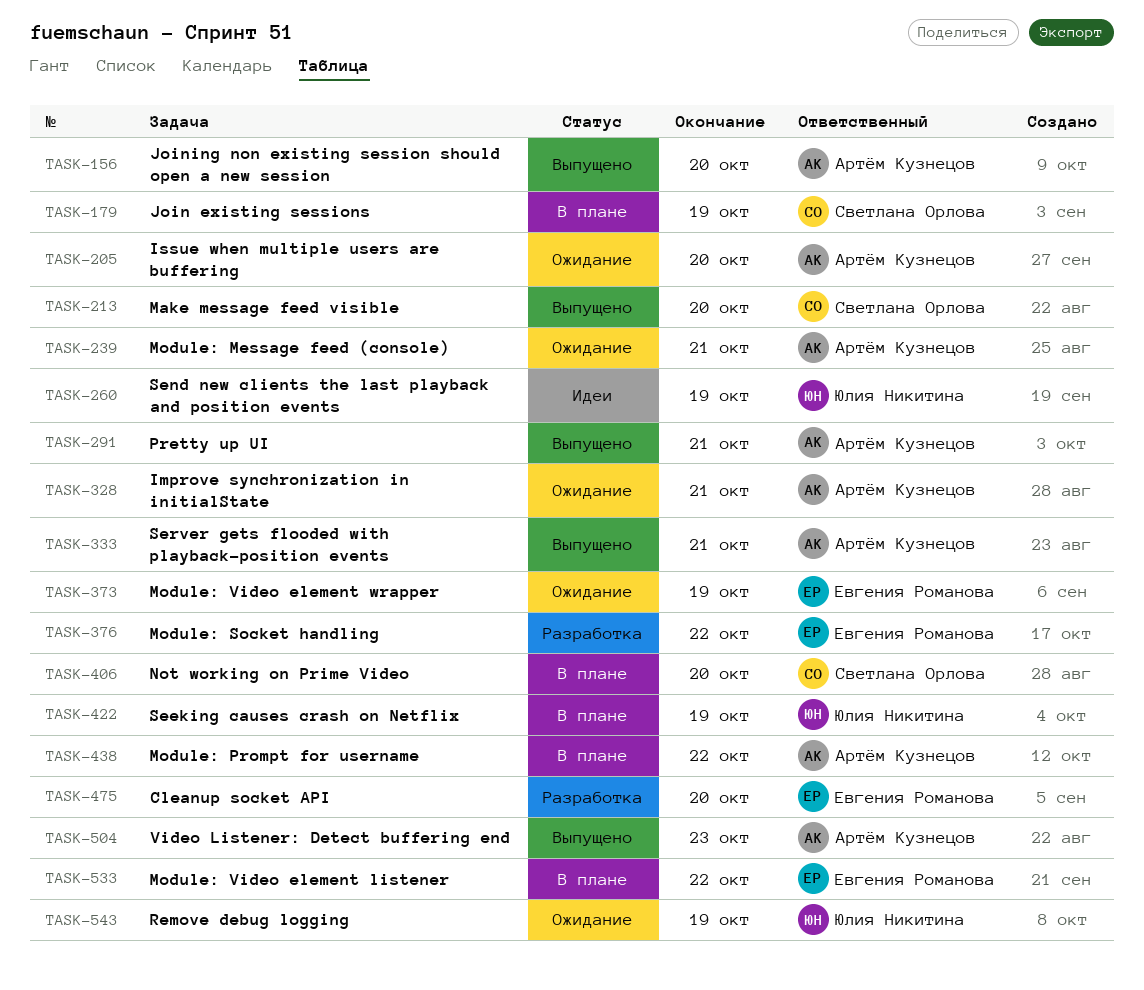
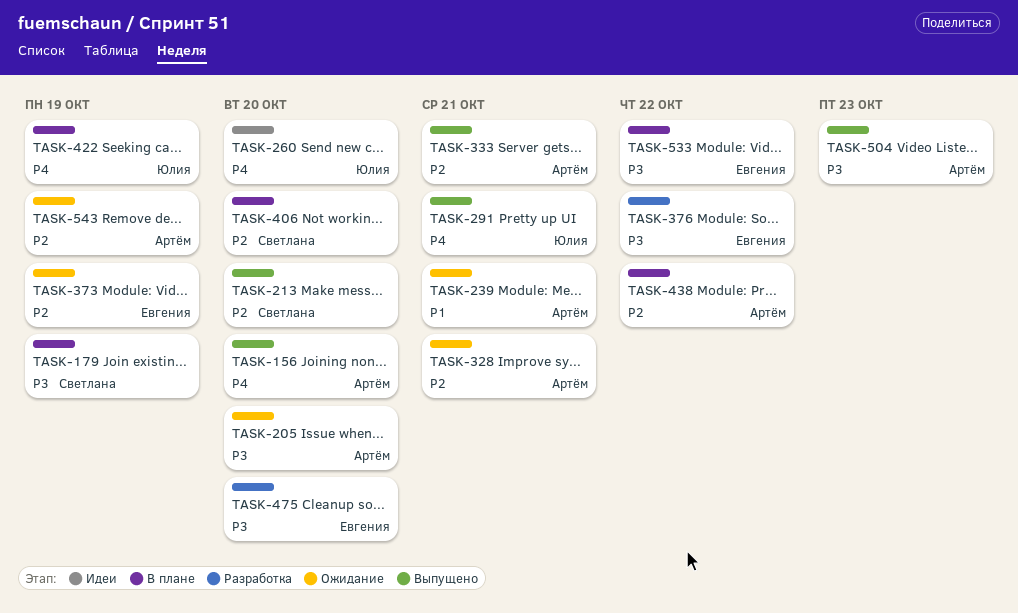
TASK-260, due: Oct 19 -> Oct 20
TASK-291, owner: Артём Кузнецов -> Юлия Никитина
TASK-543, owner: Юлия Никитина -> Артём Кузнецов

